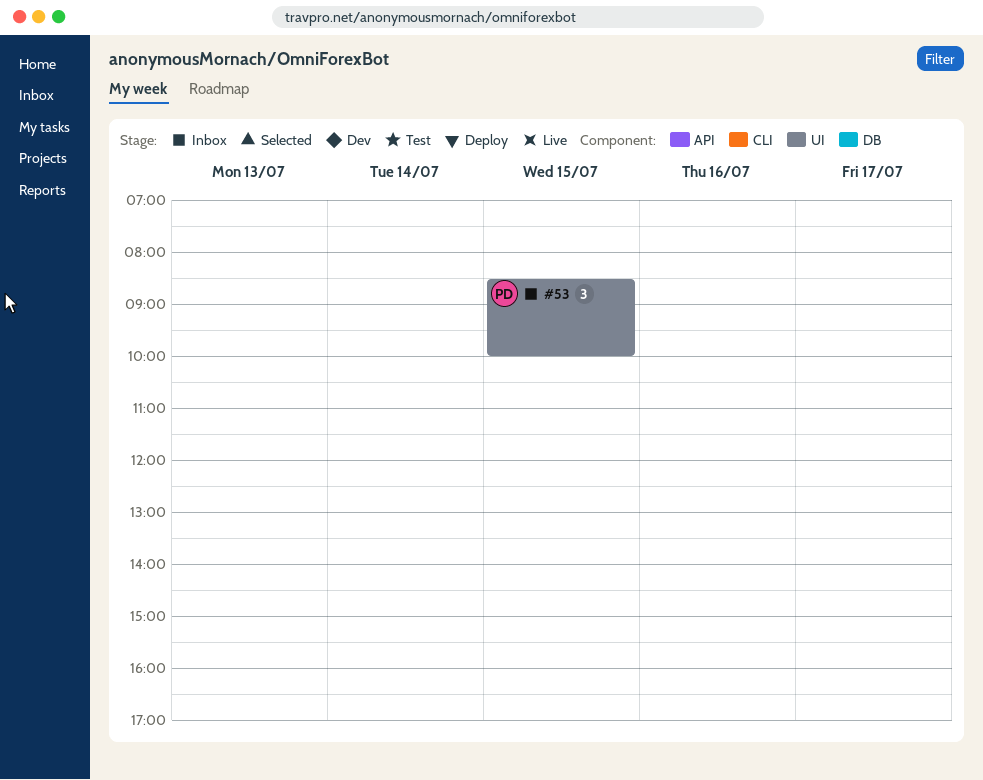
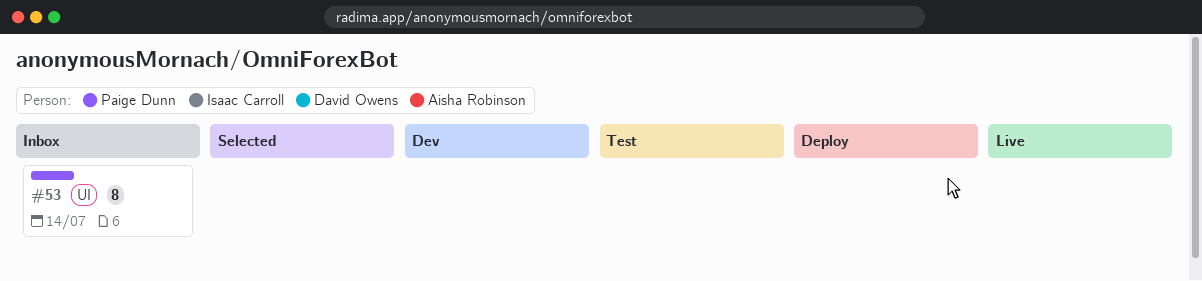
#53, estimate: 3 -> 8
#53, day: Jul 15 -> Jul 14

